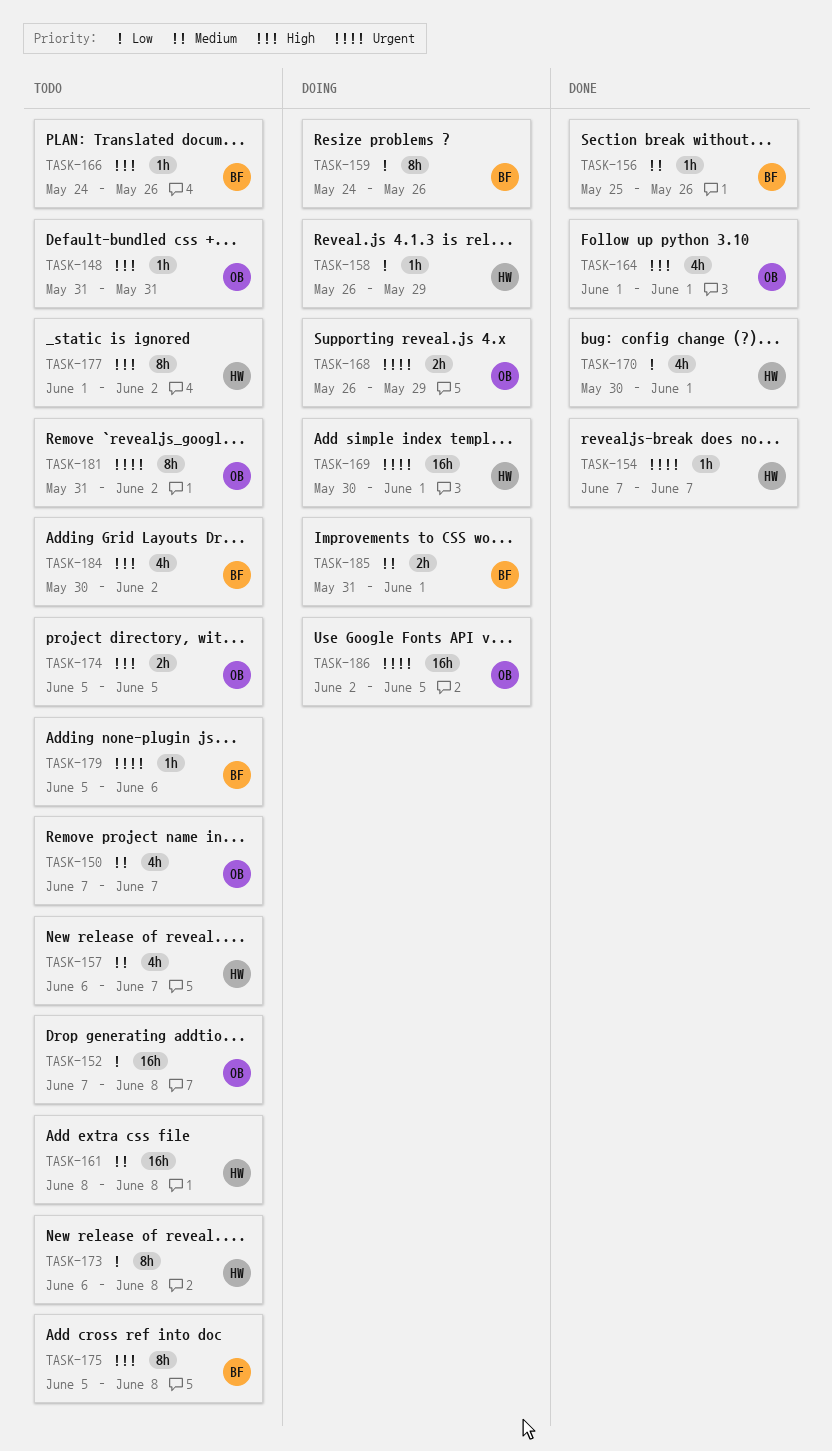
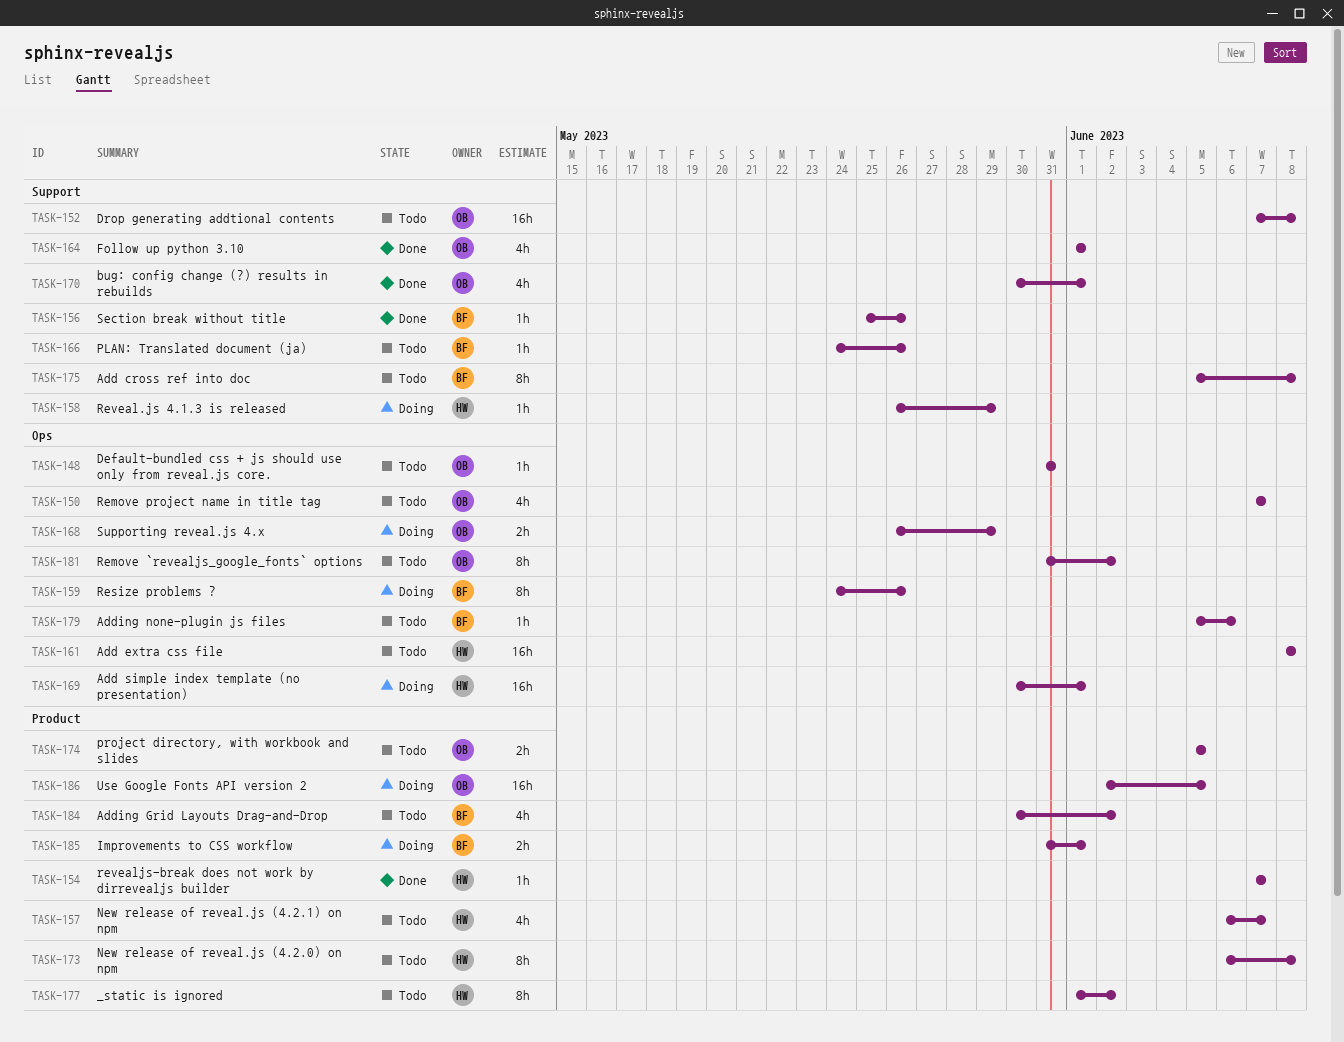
TASK-170, owner: HW -> OB

